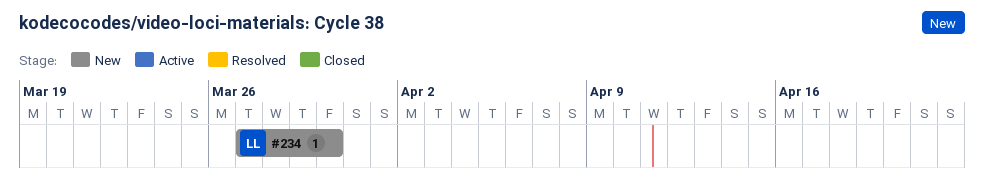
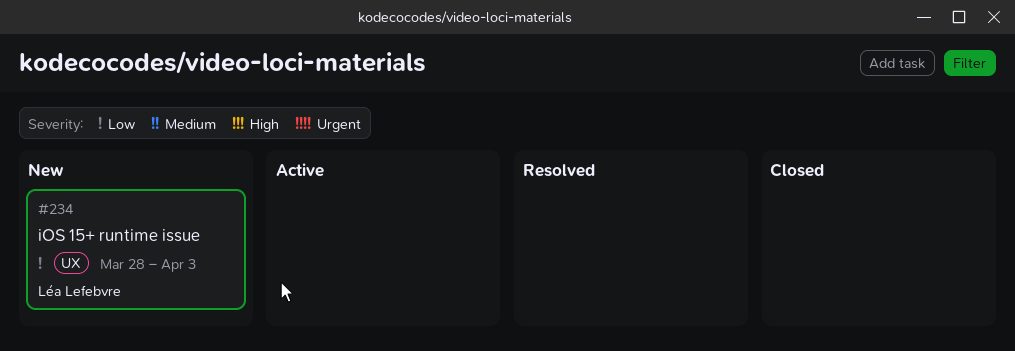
#234, start: Mar 27 -> Mar 28
#234, due: Mar 30 -> Apr 3

